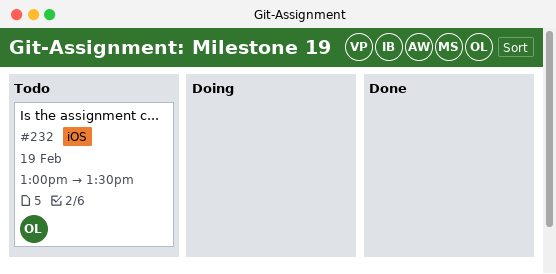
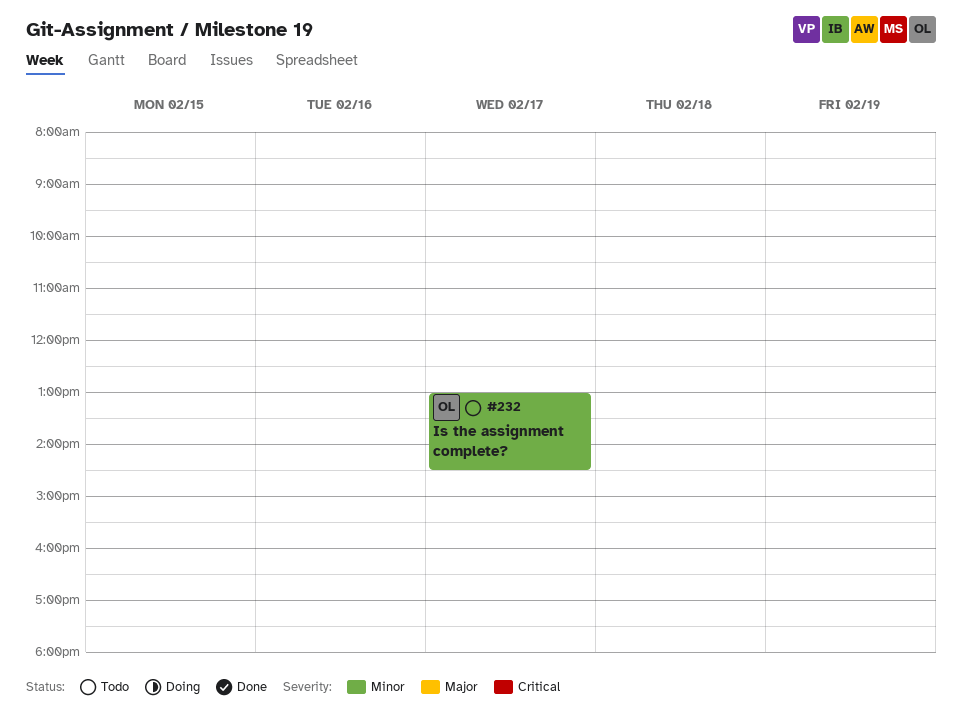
#232, day: Feb 19 -> Feb 17
#232, ends: 13:30 -> 14:30

